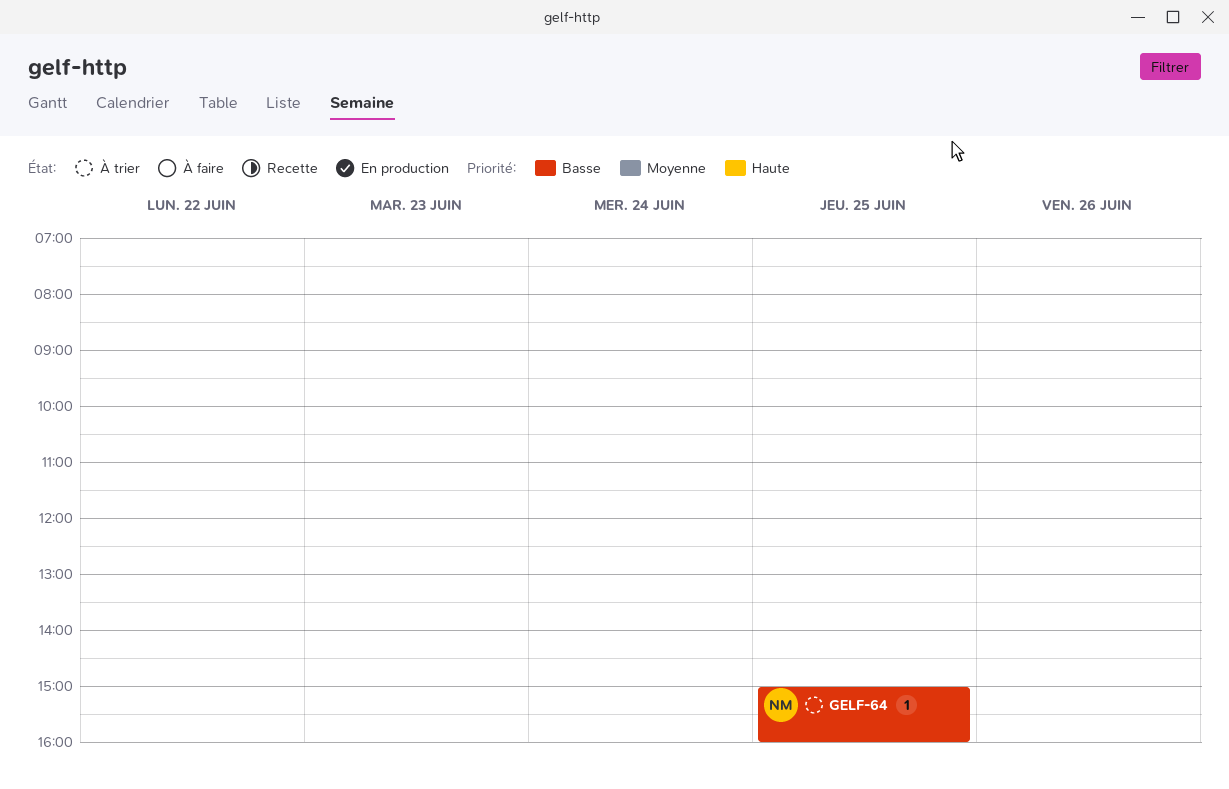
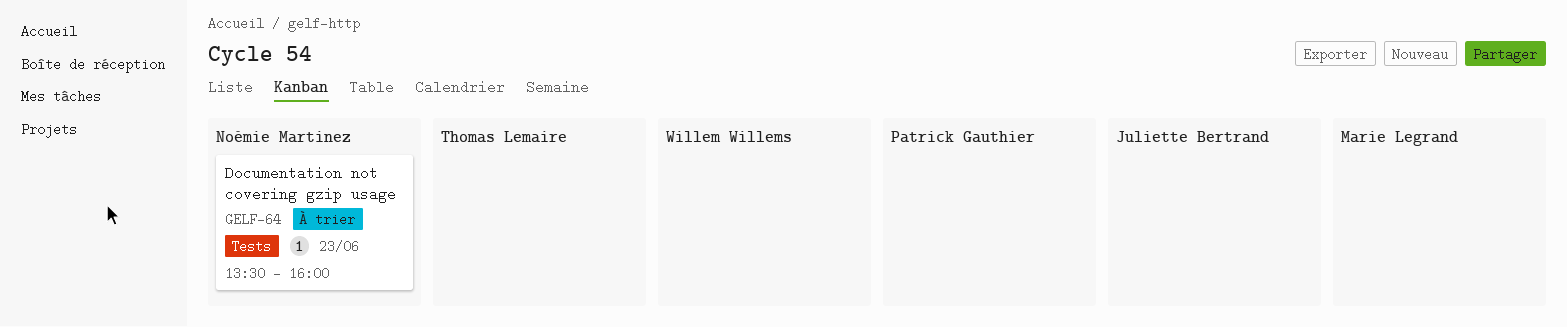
GELF-64, day: Jun 25 -> Jun 23
GELF-64, begins: 15:00 -> 13:30

